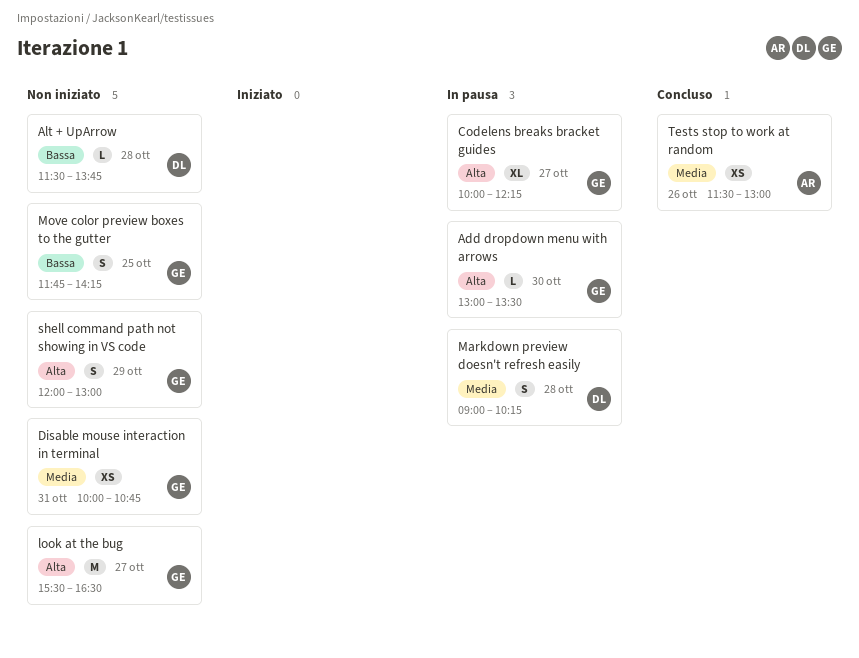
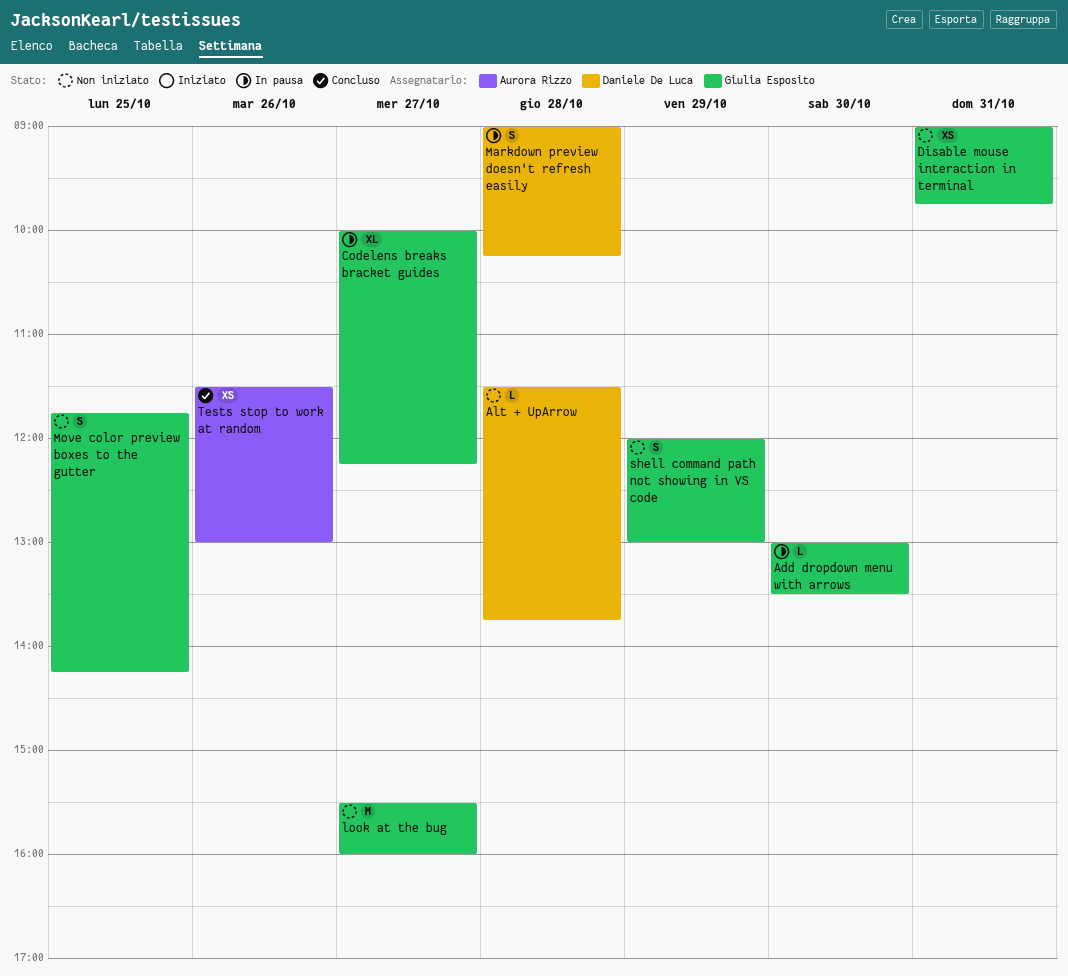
Disable mouse interaction in terminal, begins: 10:00 -> 09:00
Disable mouse interaction in terminal, ends: 10:45 -> 09:45
look at the bug, ends: 16:30 -> 16:00

